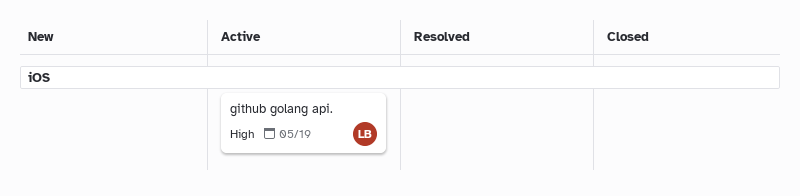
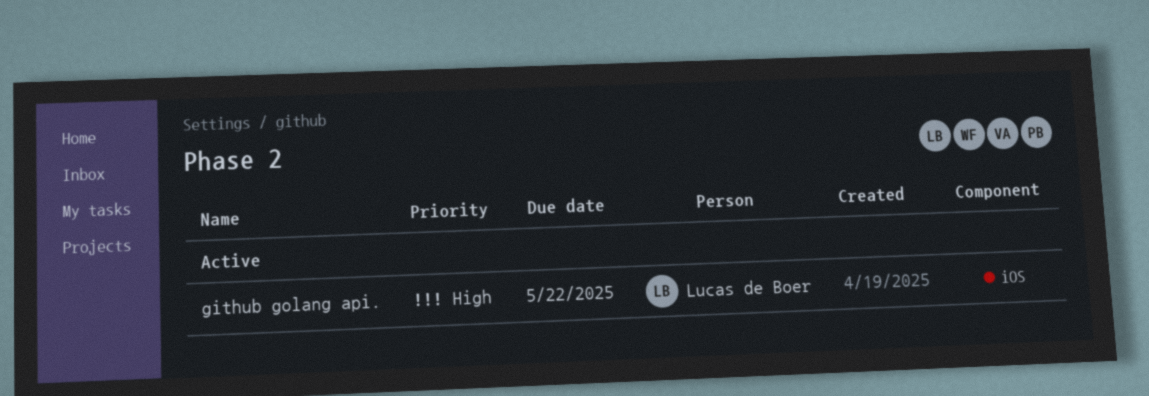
github golang api., due: May 19 -> May 22

